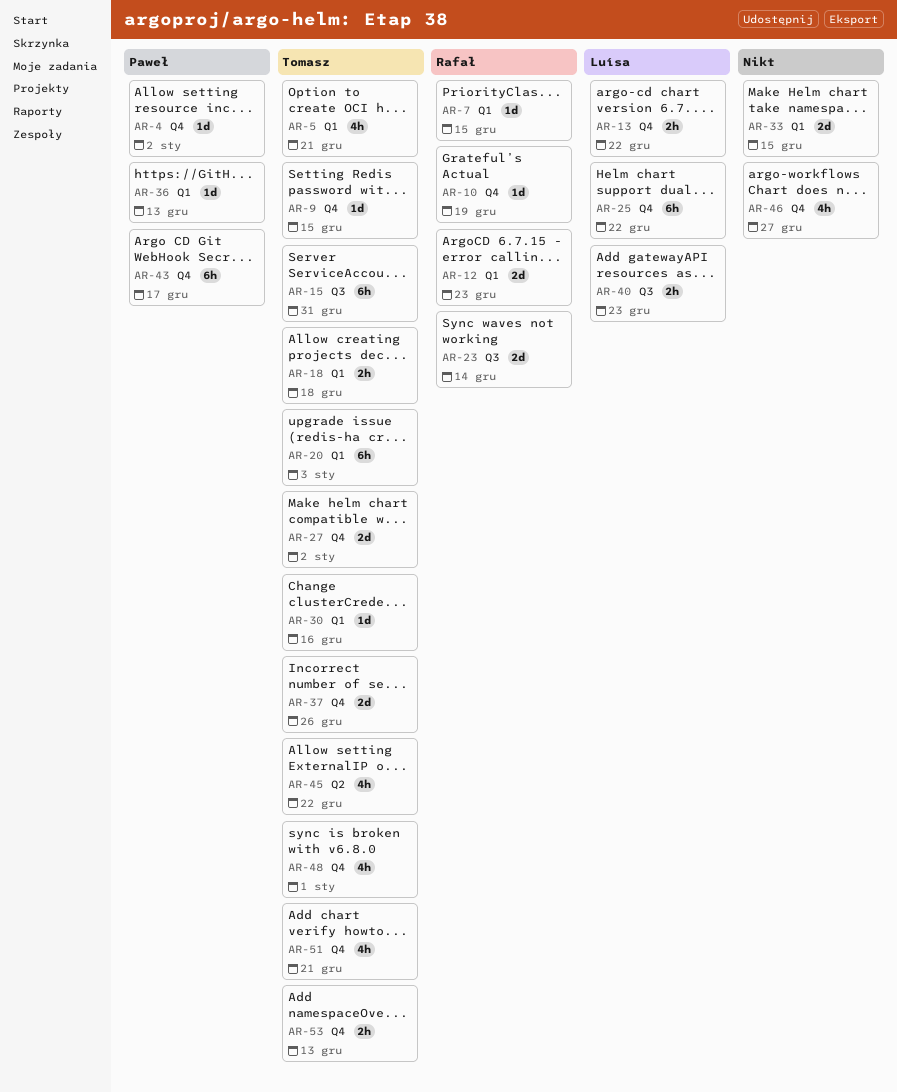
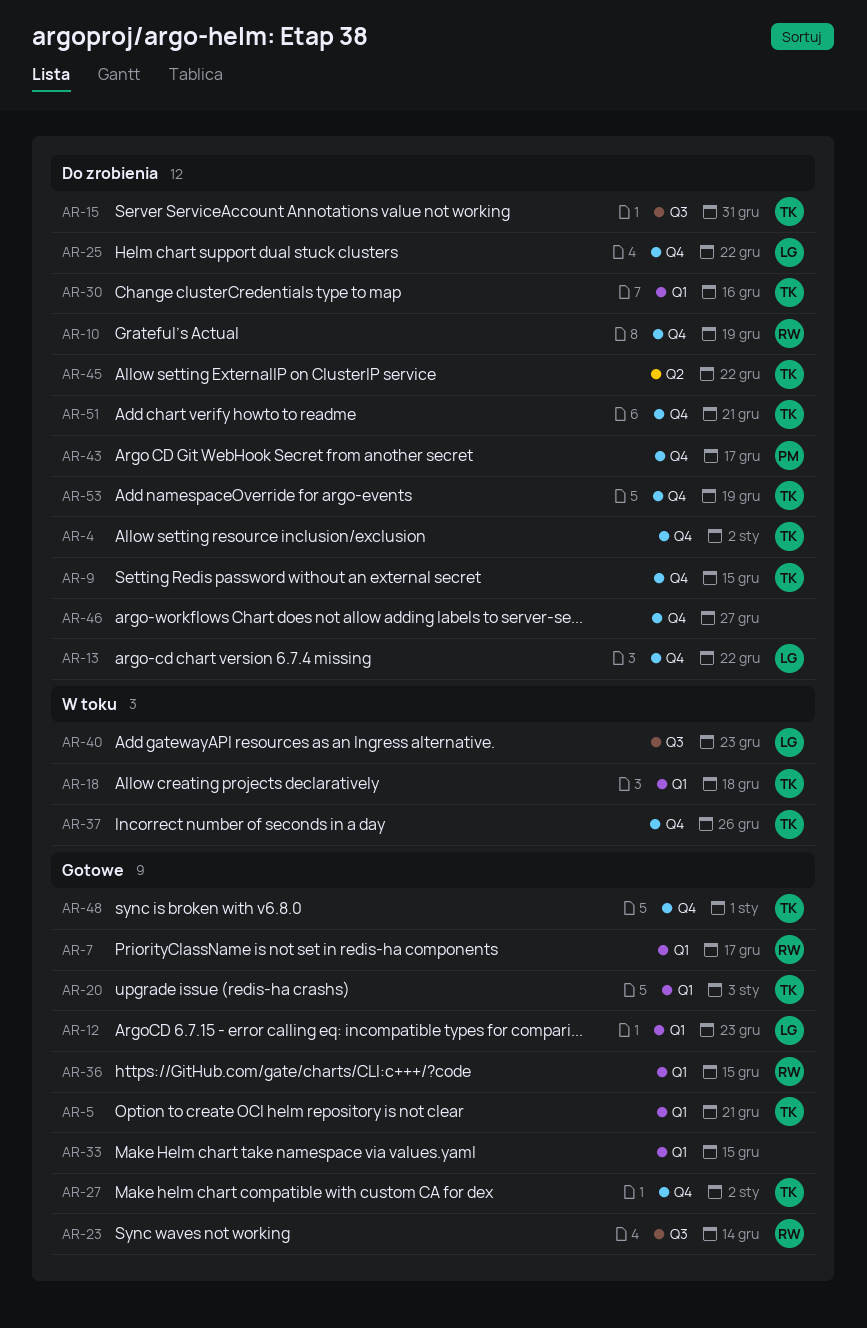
AR-4, owner: Paweł -> Tomasz
AR-7, due: Dec 15 -> Dec 17
AR-12, owner: Rafał -> Luísa
AR-36, owner: Paweł -> Rafał
AR-36, due: Dec 13 -> Dec 15
AR-53, due: Dec 13 -> Dec 19

